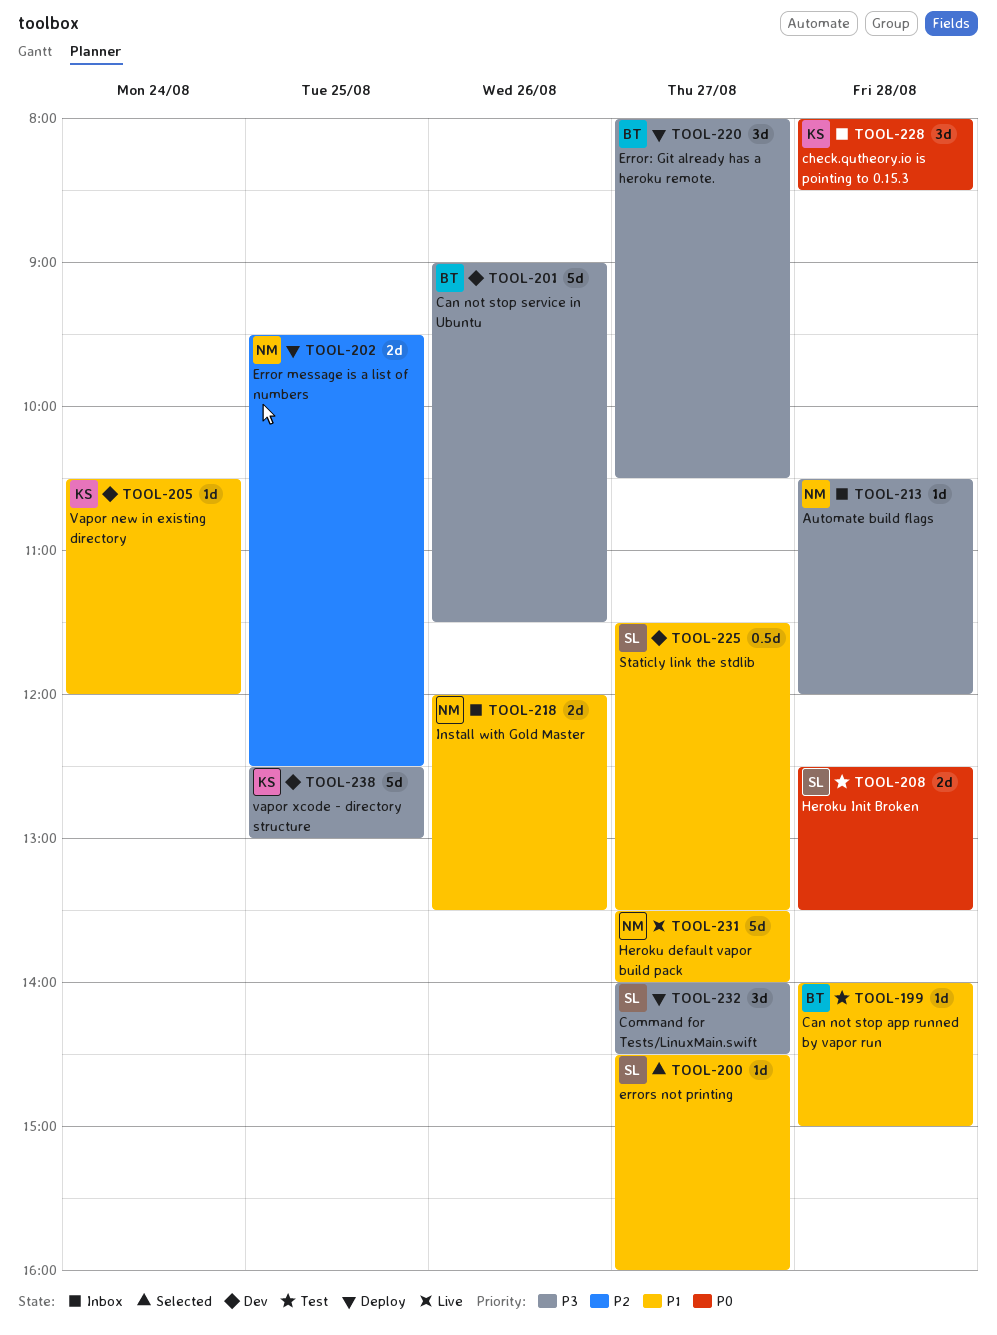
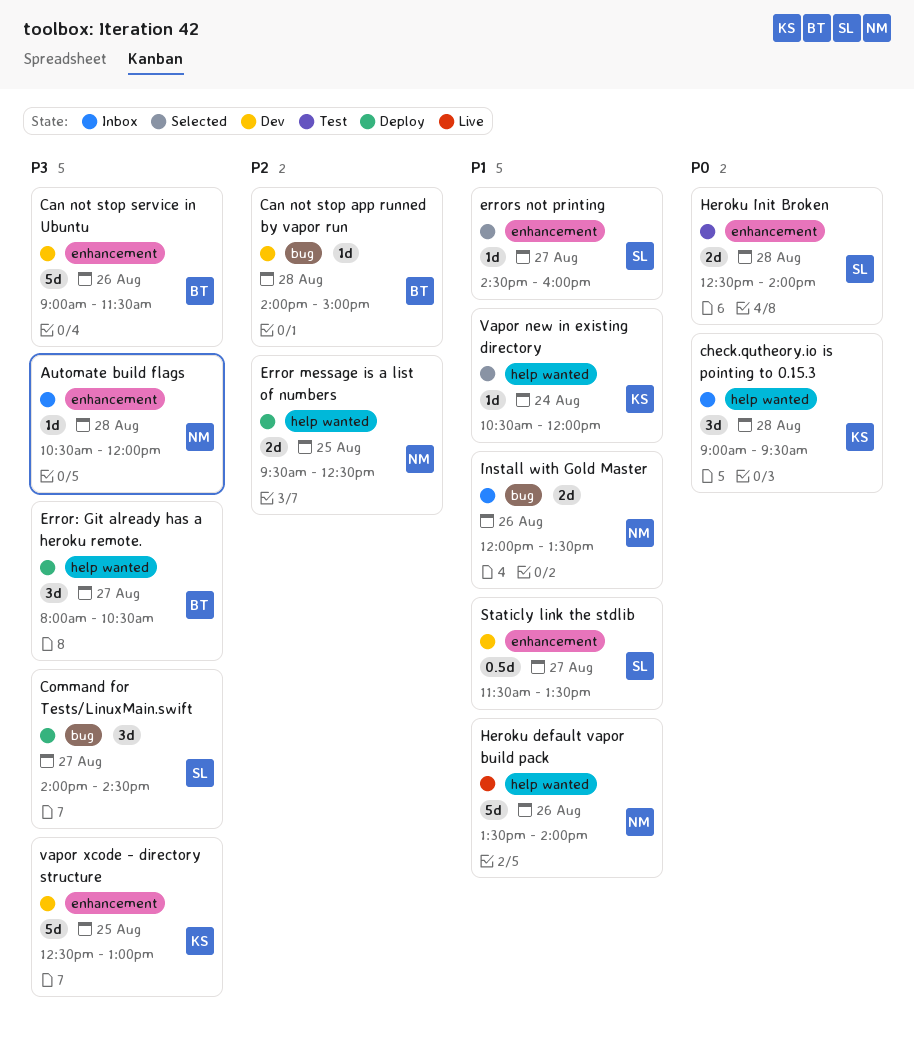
Can not stop app runned by vapor run, status: Test -> Dev
Can not stop app runned by vapor run, priority: P1 -> P2
check.qutheory.io is pointing to 0.15.3, begins: 08:00 -> 09:00
check.qutheory.io is pointing to 0.15.3, ends: 08:30 -> 09:30
Heroku default vapor build pack, day: Aug 27 -> Aug 26
Heroku Init Broken, ends: 13:30 -> 14:00
Vapor new in existing directory, status: Dev -> Selected

